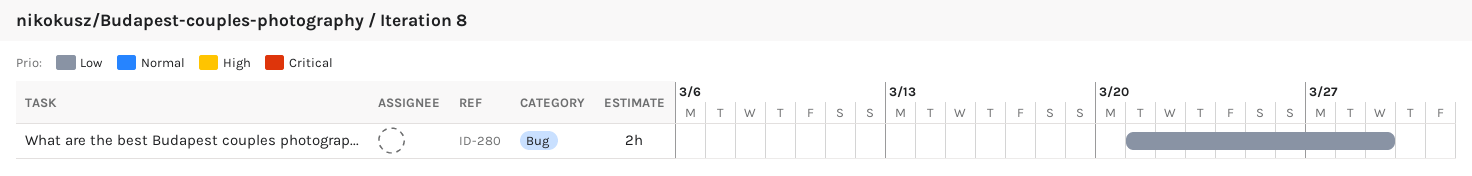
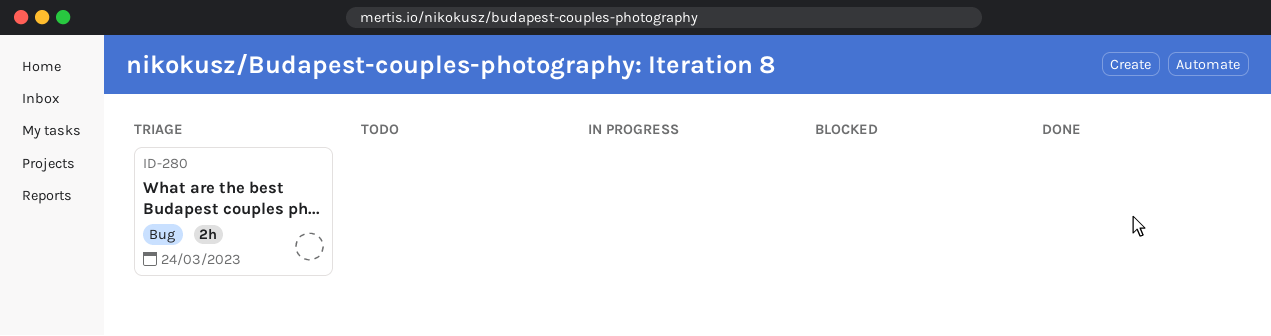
ID-280, due: Mar 29 -> Mar 24

